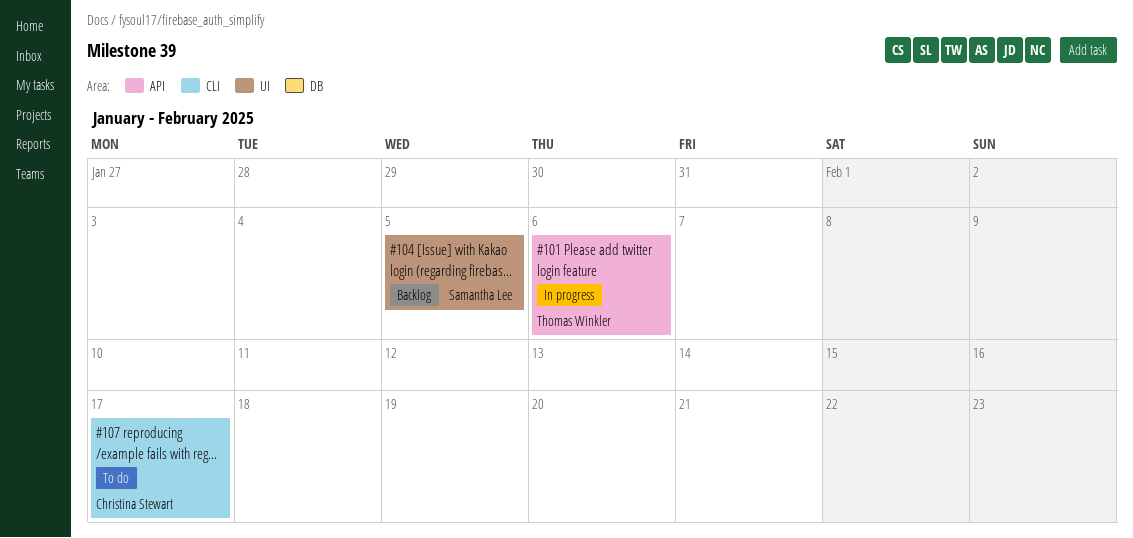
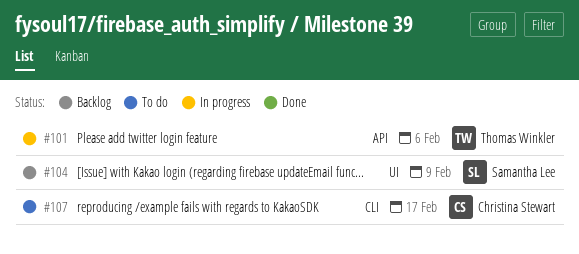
#104, due: Feb 5 -> Feb 9

